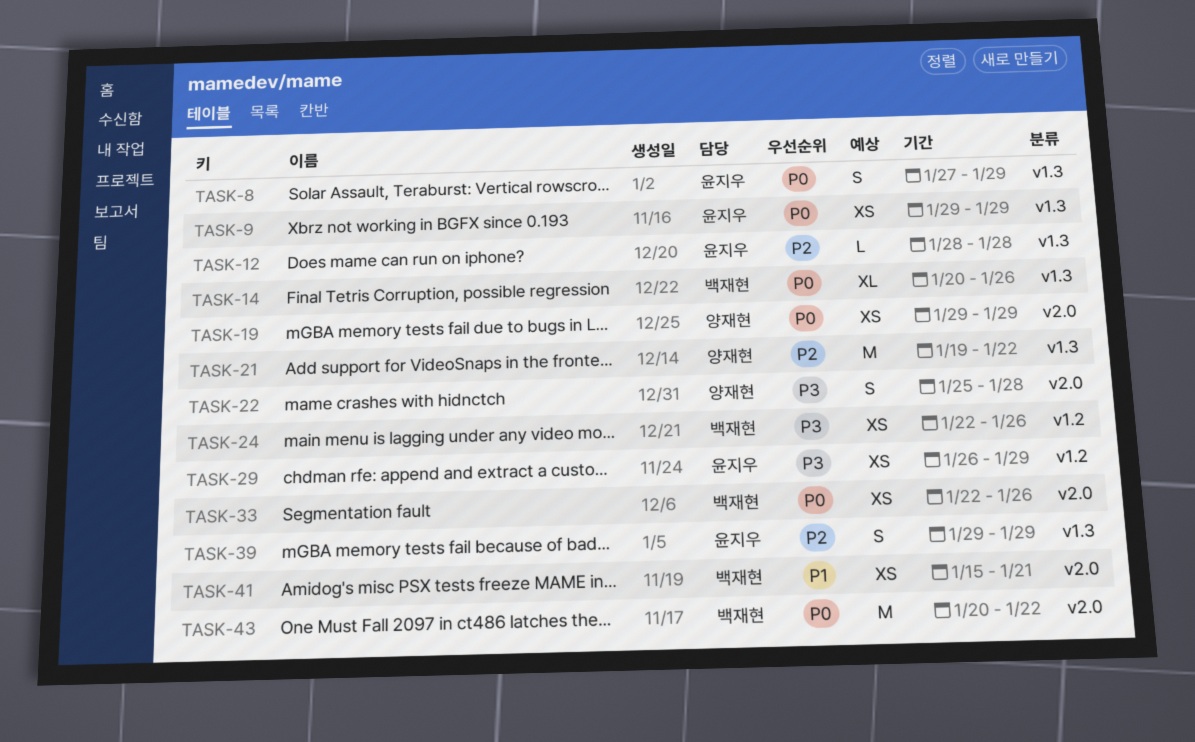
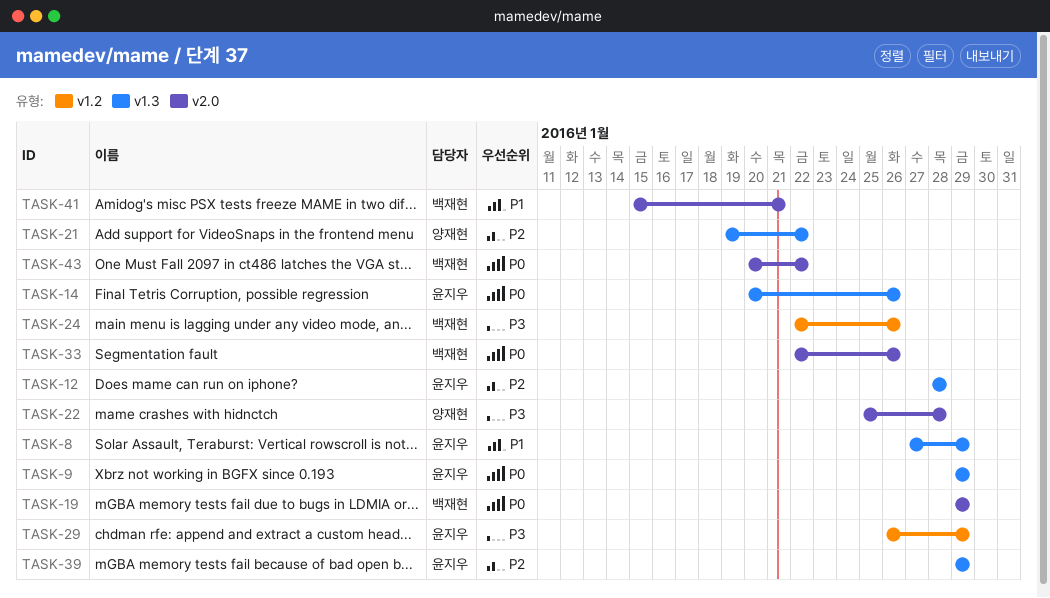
TASK-8, priority: P0 -> P1
TASK-14, owner: 백재현 -> 윤지우
TASK-19, owner: 양재현 -> 백재현

